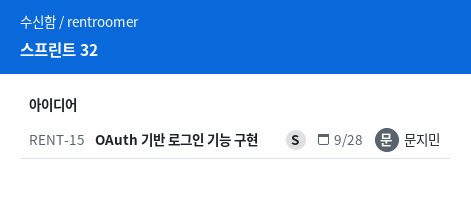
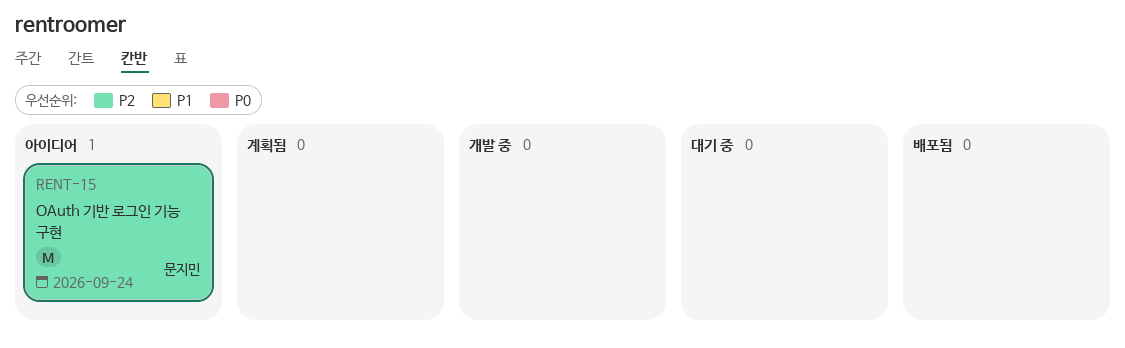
RENT-15, estimate: S -> M
RENT-15, due: Sep 28 -> Sep 24

